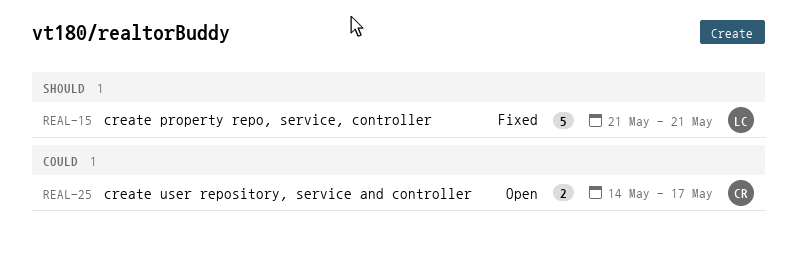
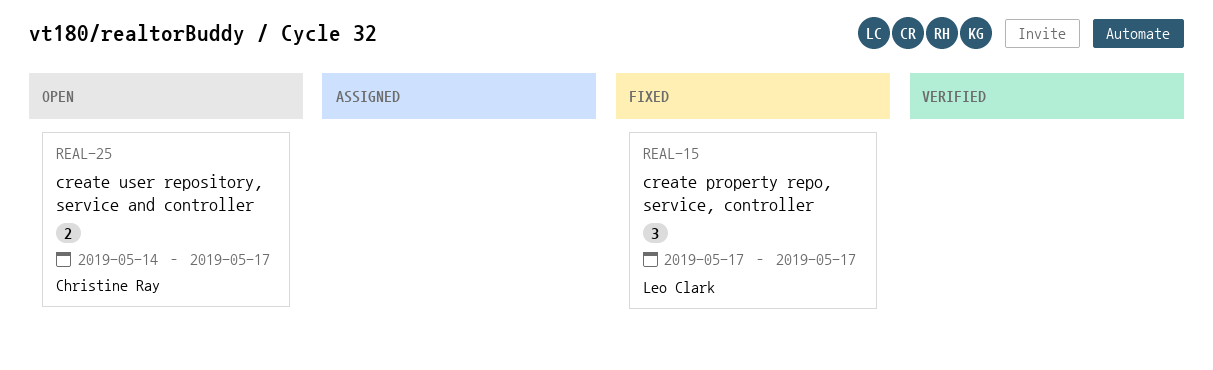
REAL-15, estimate: 5 -> 3
REAL-15, start: May 21 -> May 17
REAL-15, due: May 21 -> May 17

